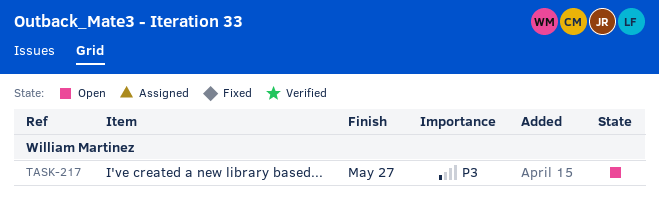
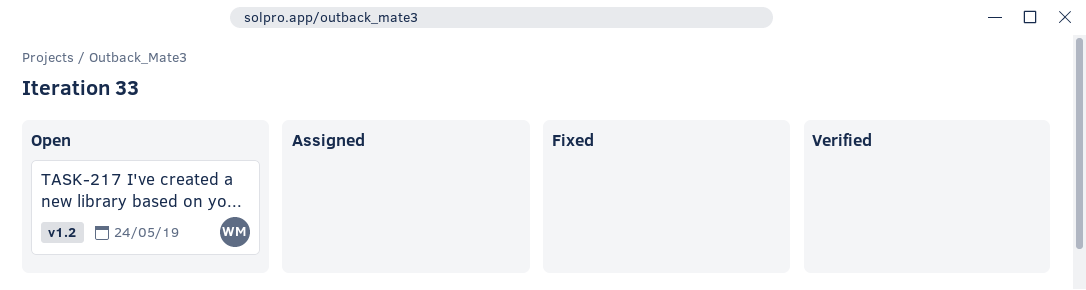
TASK-217, due: May 27 -> May 24

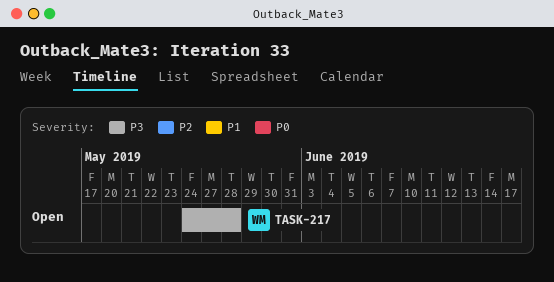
TASK-217, due: May 24 -> May 28

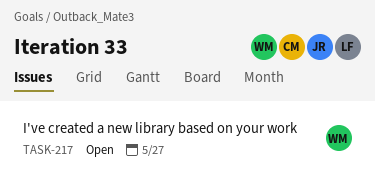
TASK-217, due: May 28 -> May 27

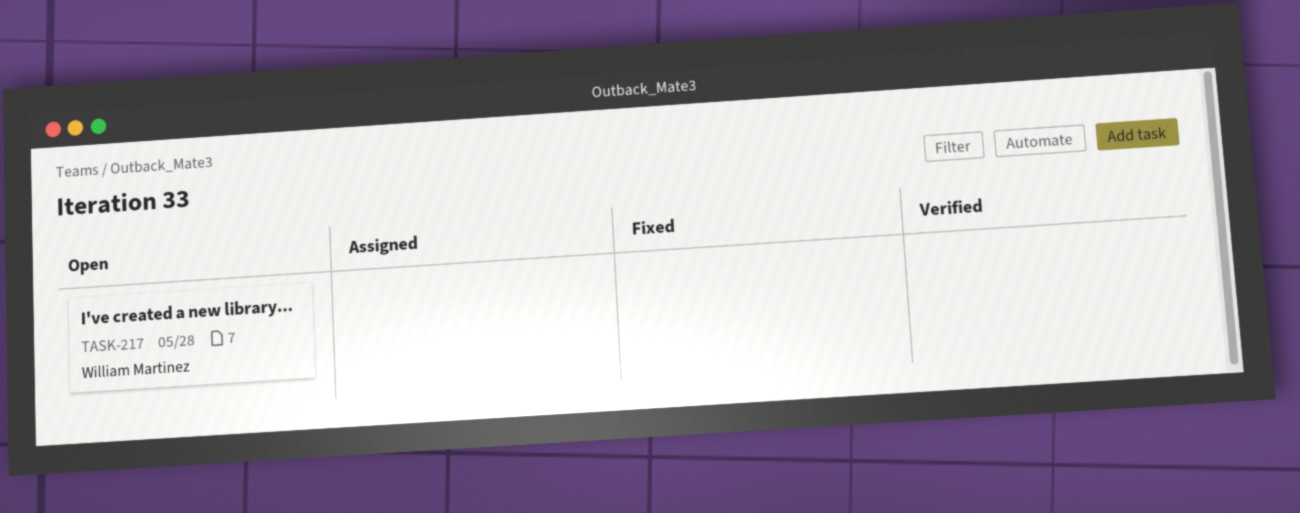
TASK-217, due: May 27 -> May 28

